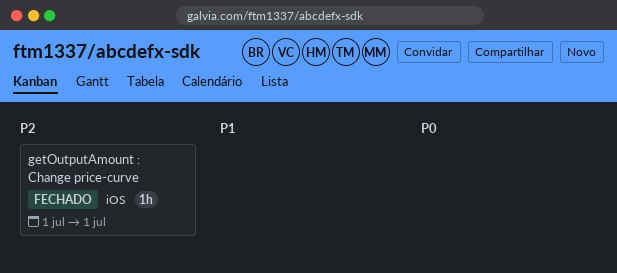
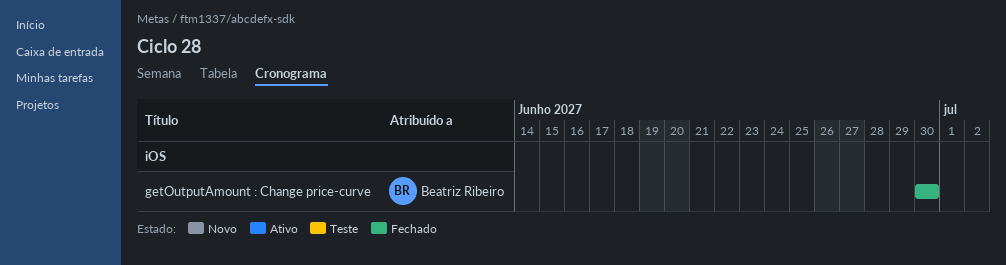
getOutputAmount : Change price-curve, start: Jul 1 -> Jun 30
getOutputAmount : Change price-curve, due: Jul 1 -> Jun 30

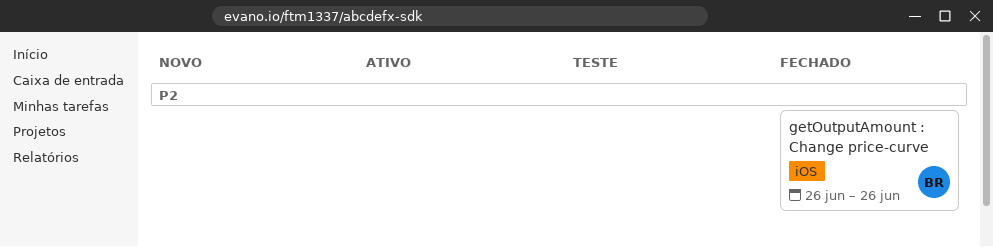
getOutputAmount : Change price-curve, start: Jun 30 -> Jun 26
getOutputAmount : Change price-curve, due: Jun 30 -> Jun 26

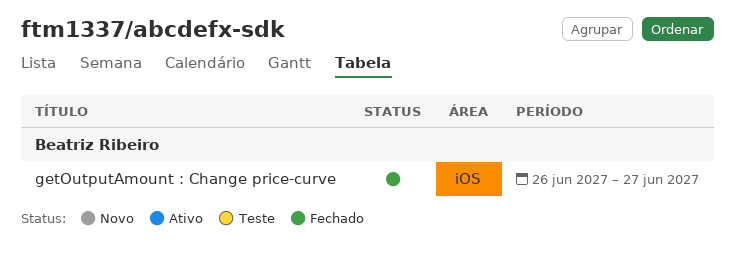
getOutputAmount : Change price-curve, due: Jun 26 -> Jun 27

